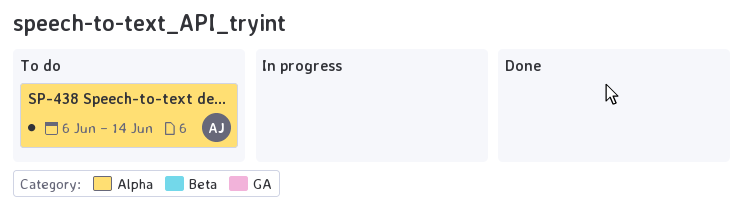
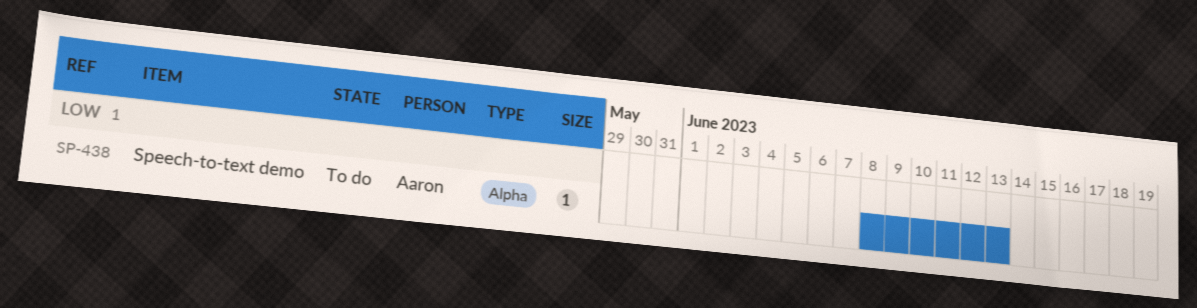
SP-438, start: Jun 6 -> Jun 8
SP-438, due: Jun 14 -> Jun 13

